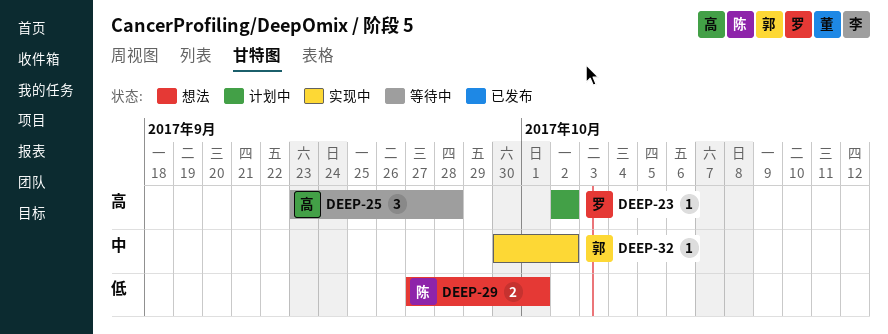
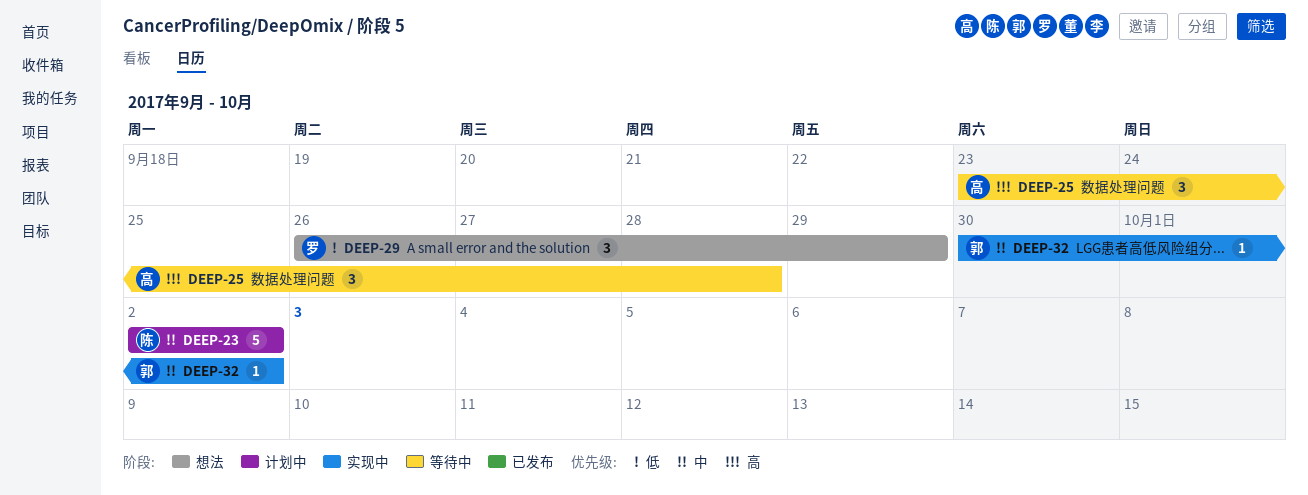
DEEP-23, owner: 罗 -> 陈
DEEP-23, priority: 高 -> 中
DEEP-23, estimate: 1 -> 5
DEEP-29, owner: 陈 -> 罗
DEEP-29, estimate: 2 -> 3
DEEP-29, start: Sep 27 -> Sep 26
DEEP-29, due: Oct 1 -> Sep 29

